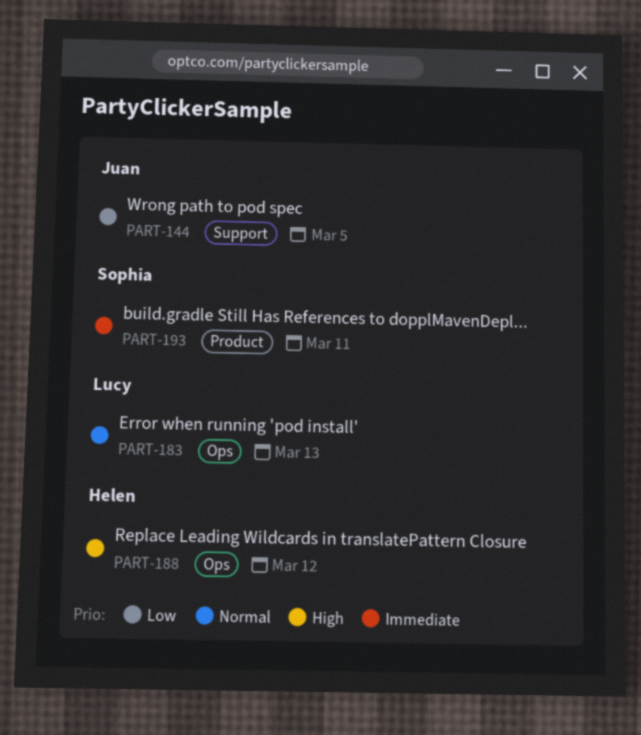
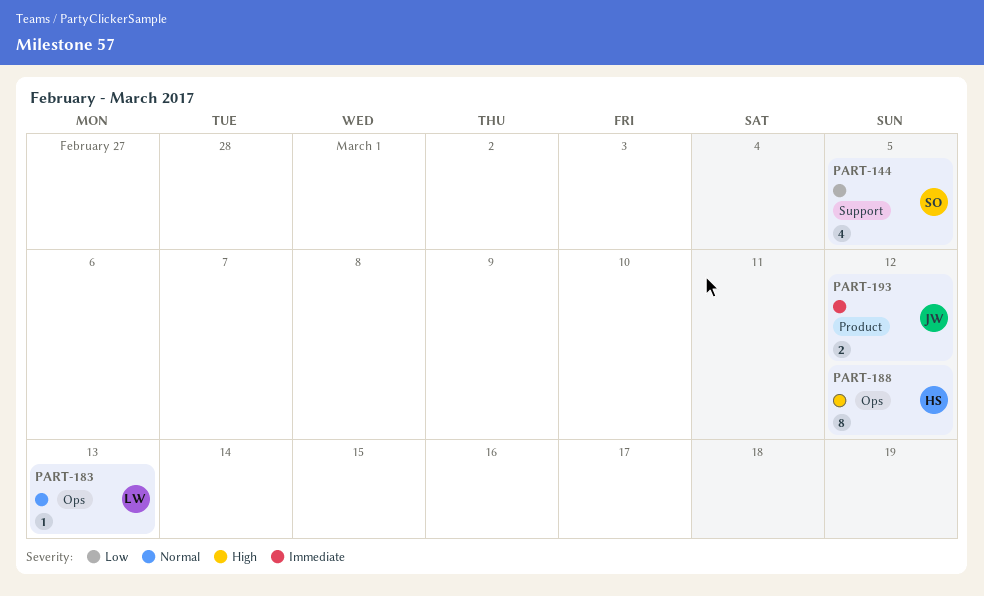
PART-144, owner: Juan -> Sophia
PART-193, owner: Sophia -> Juan
PART-193, due: Mar 11 -> Mar 12

